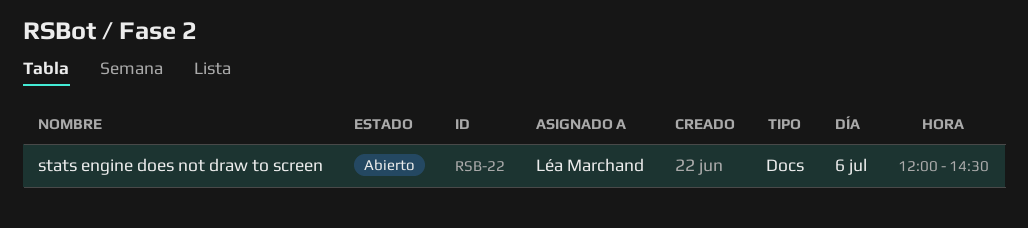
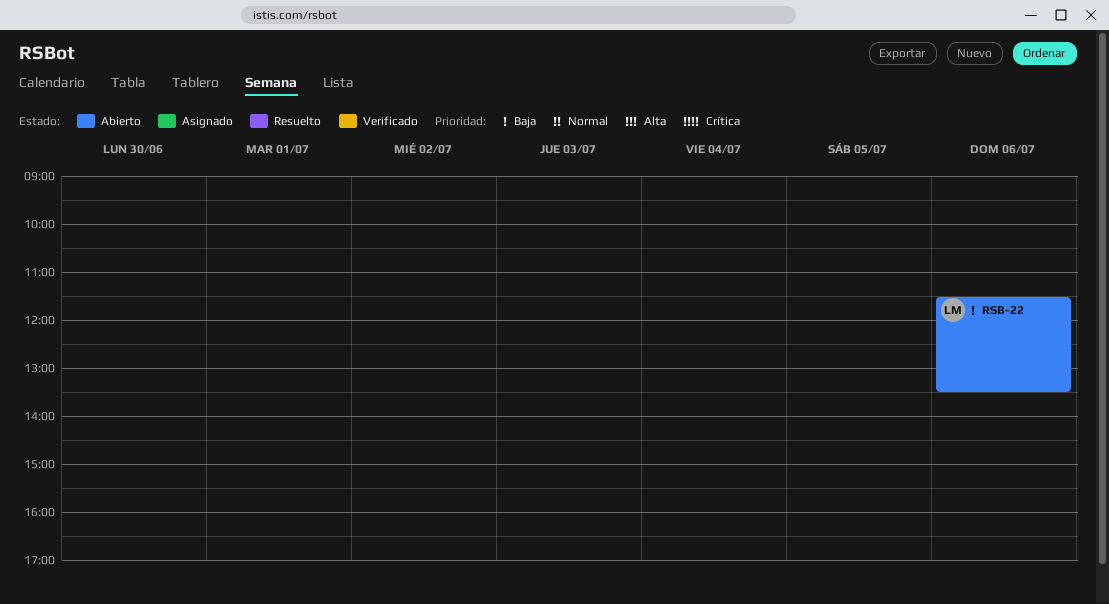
RSB-22, begins: 12:00 -> 11:30
RSB-22, ends: 14:30 -> 13:30

